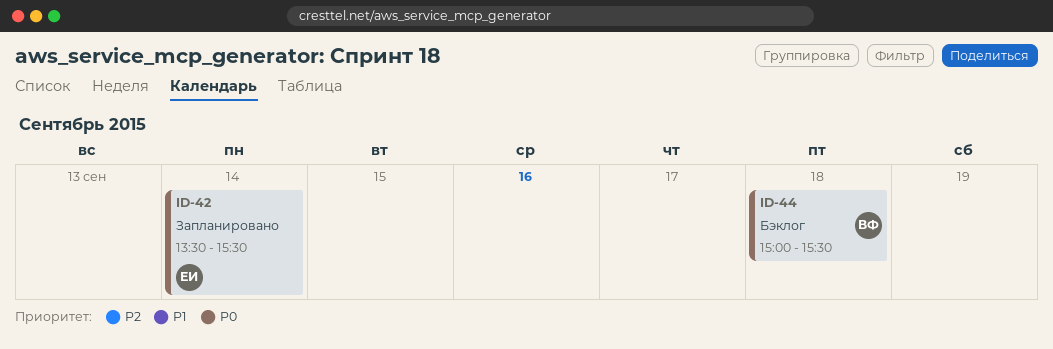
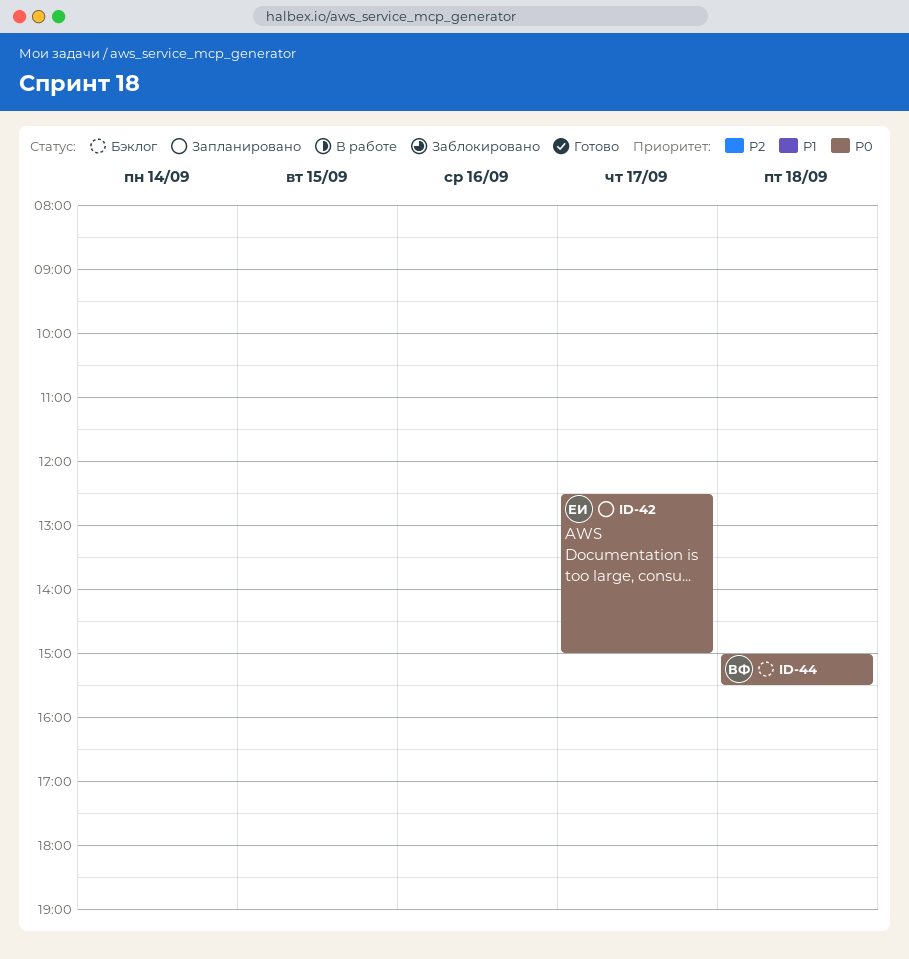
ID-42, day: Sep 14 -> Sep 17
ID-42, begins: 13:30 -> 12:30
ID-42, ends: 15:30 -> 15:00

